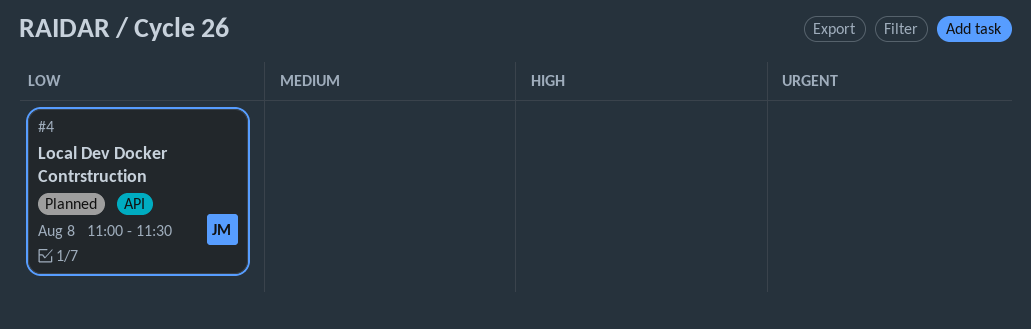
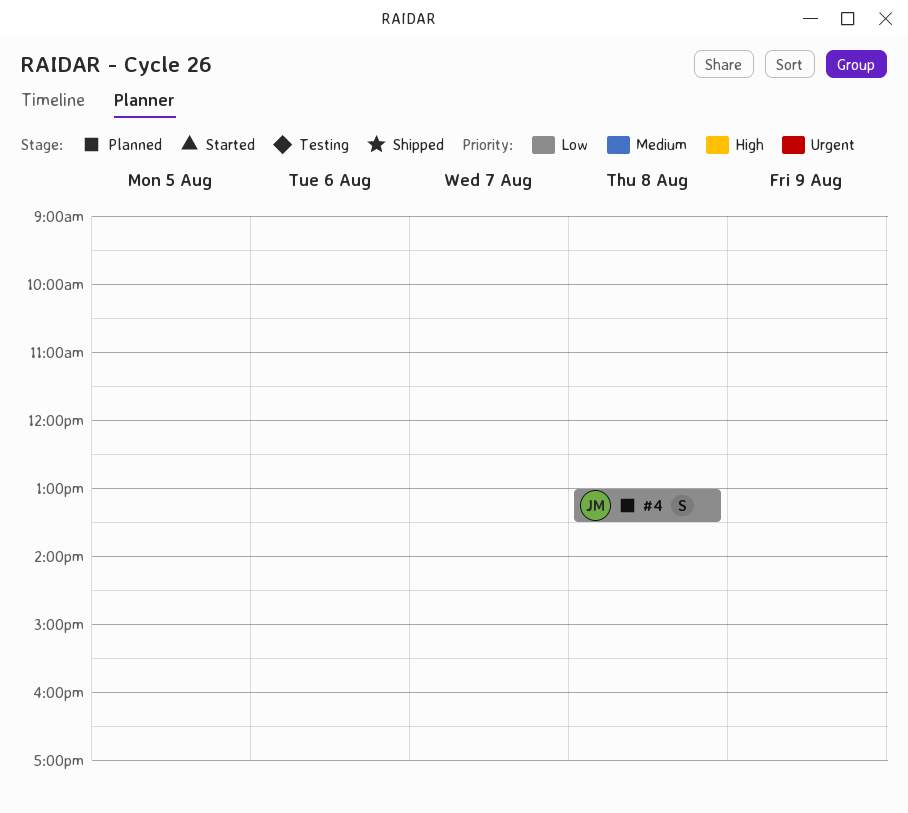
#4, begins: 11:00 -> 13:00
#4, ends: 11:30 -> 13:30

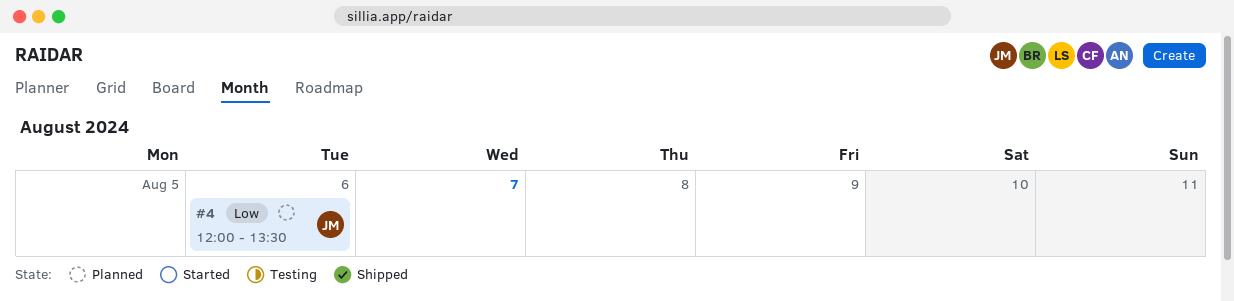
#4, day: Aug 8 -> Aug 6
#4, begins: 13:00 -> 12:00

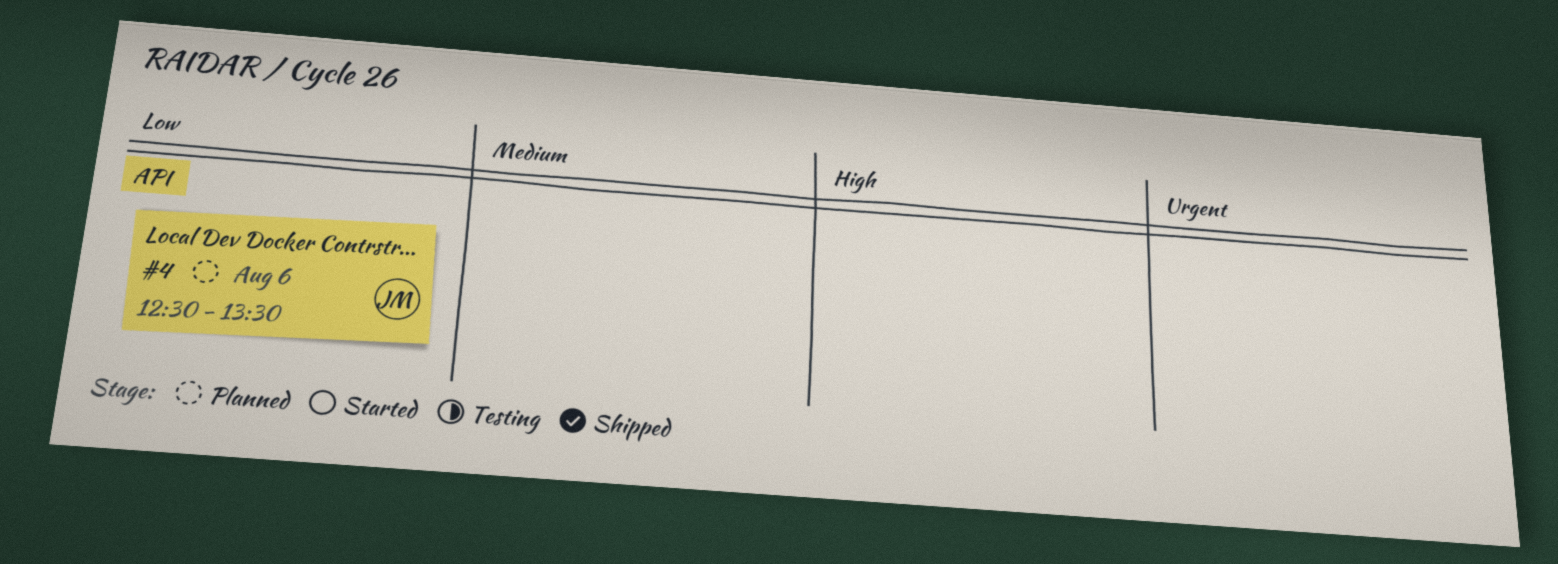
#4, begins: 12:00 -> 12:30

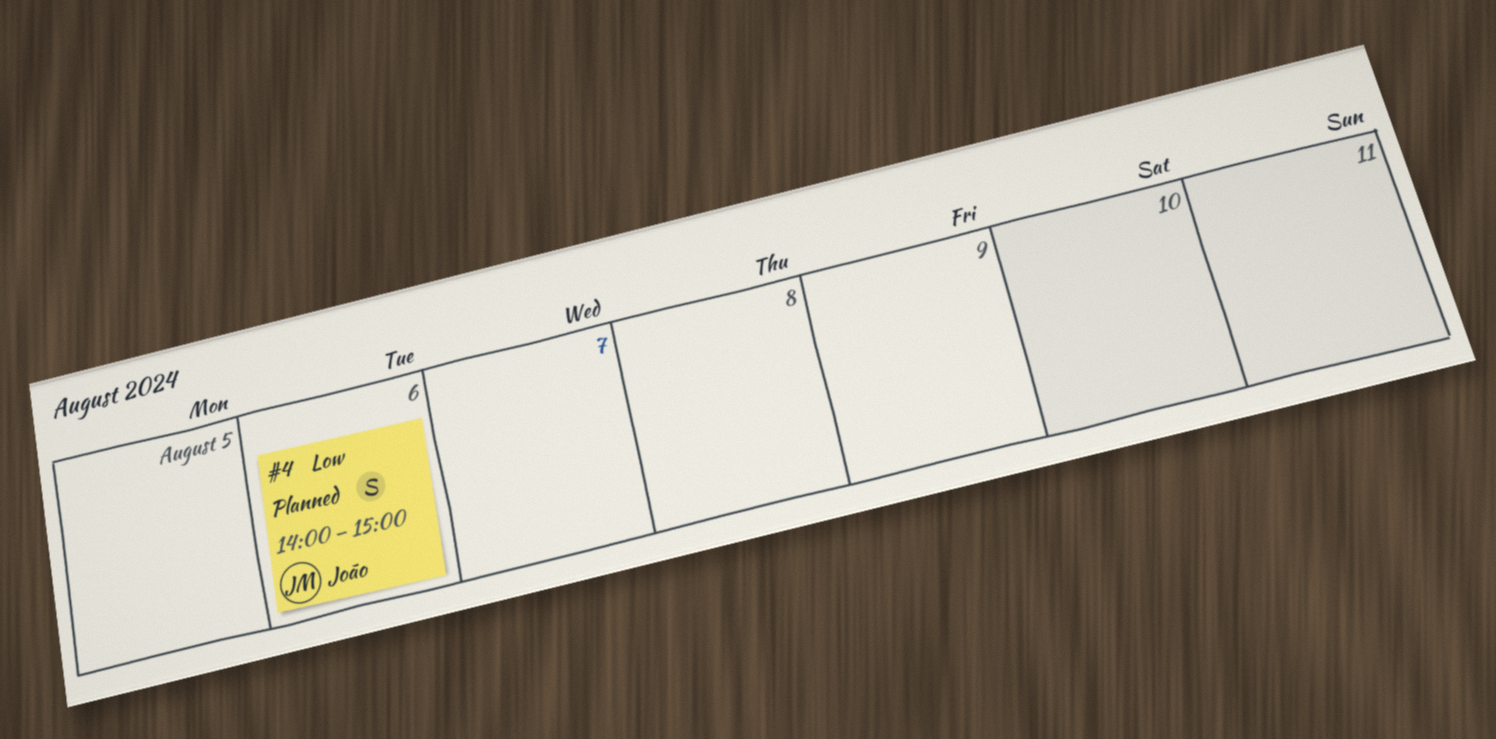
#4, begins: 12:30 -> 14:00
#4, ends: 13:30 -> 15:00

